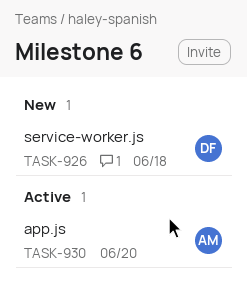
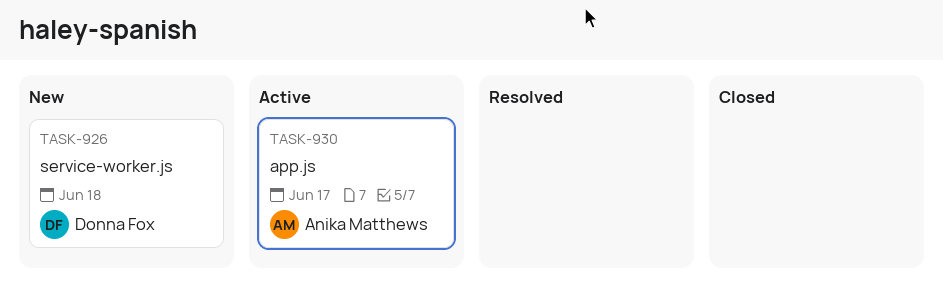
TASK-930, due: Jun 20 -> Jun 17

